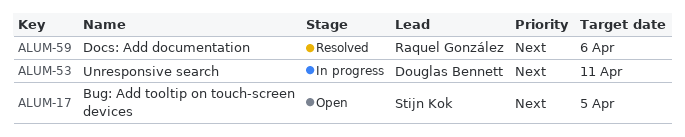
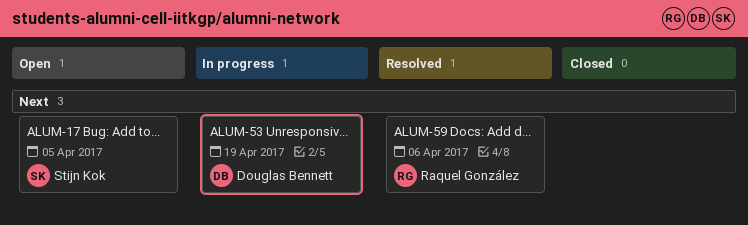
ALUM-53, due: Apr 11 -> Apr 19

